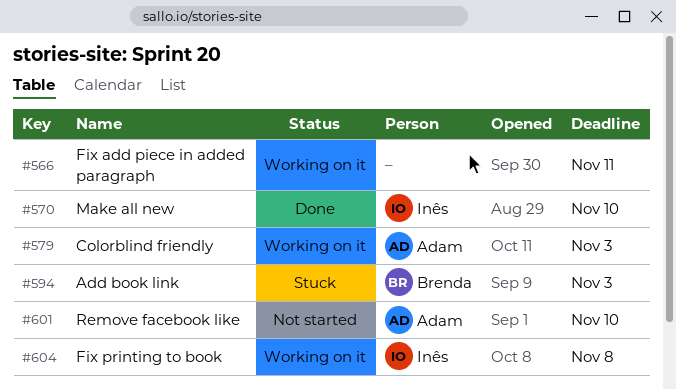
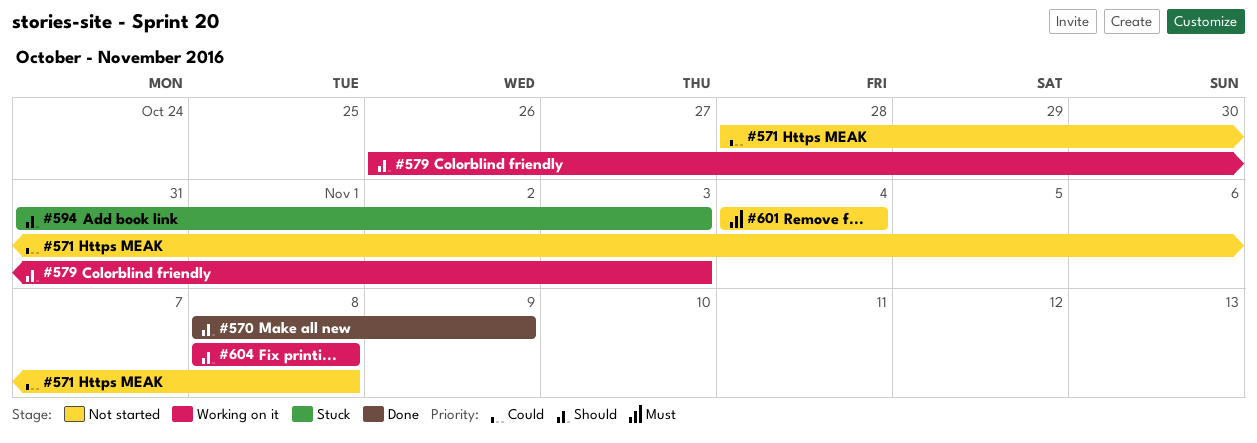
#566: present -> none
#570, due: Nov 10 -> Nov 9
#571: none -> present
#601, due: Nov 10 -> Nov 4

